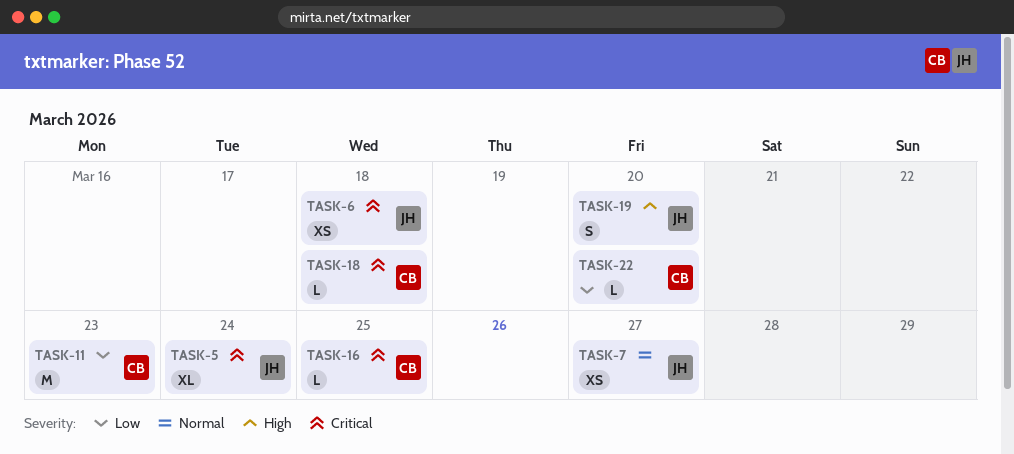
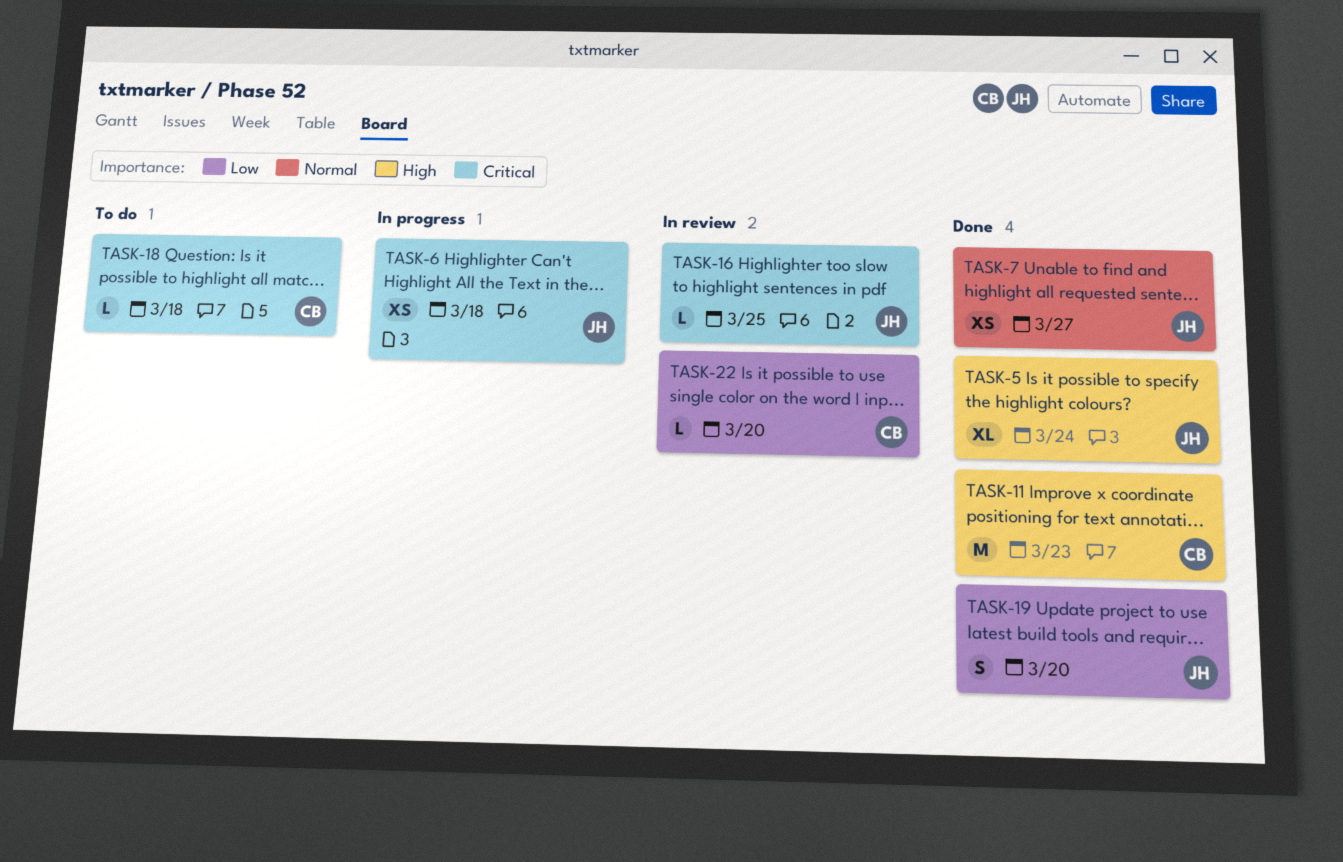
TASK-5, priority: Critical -> High
TASK-11, priority: Low -> High
TASK-16, owner: CB -> JH
TASK-19, priority: High -> Low

